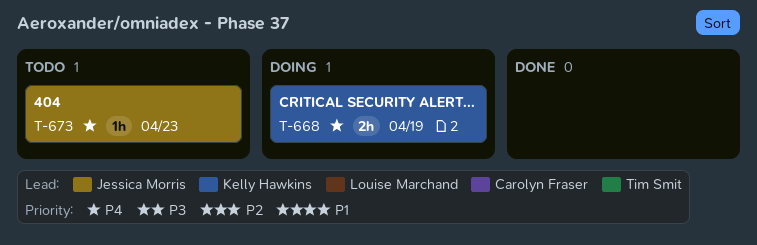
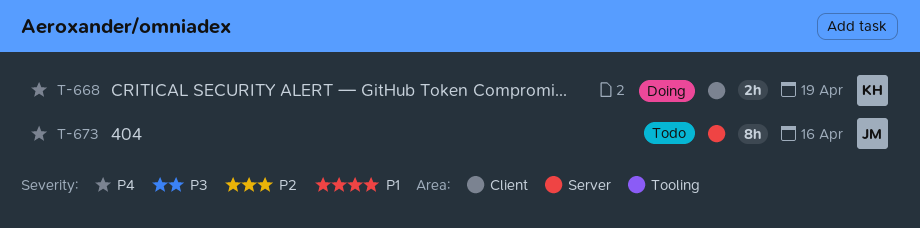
T-673, estimate: 1h -> 8h
T-673, due: Apr 23 -> Apr 16

